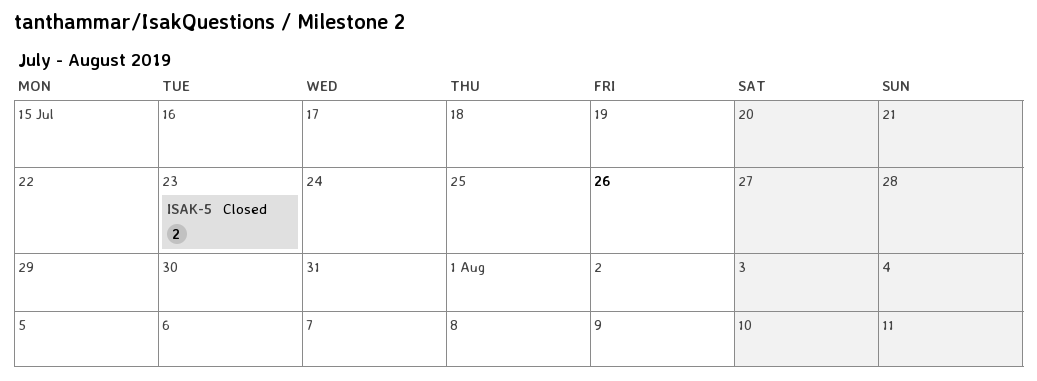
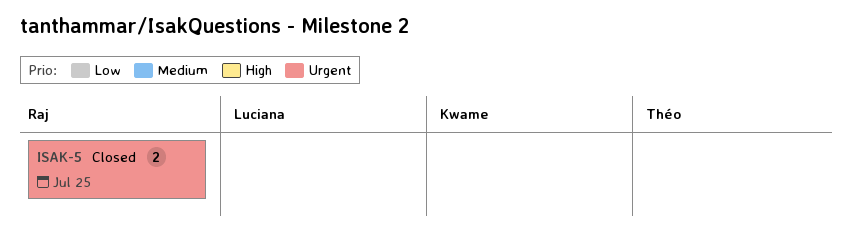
ISAK-5, due: Jul 23 -> Jul 25

